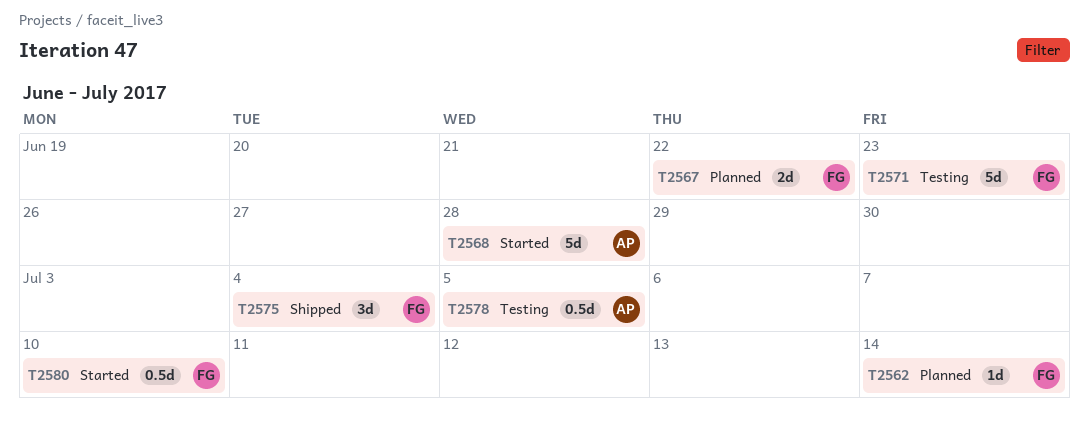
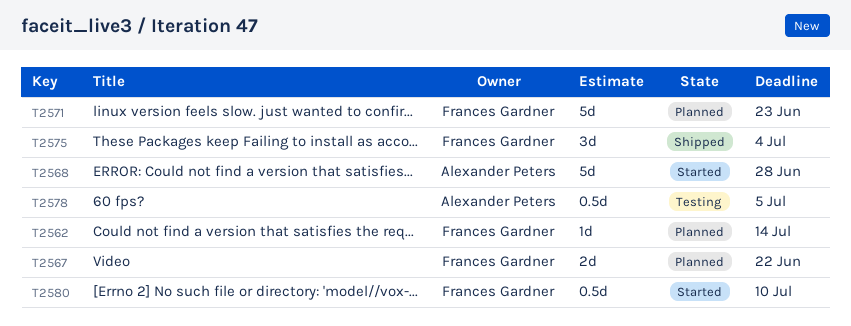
T2571, status: Testing -> Planned

